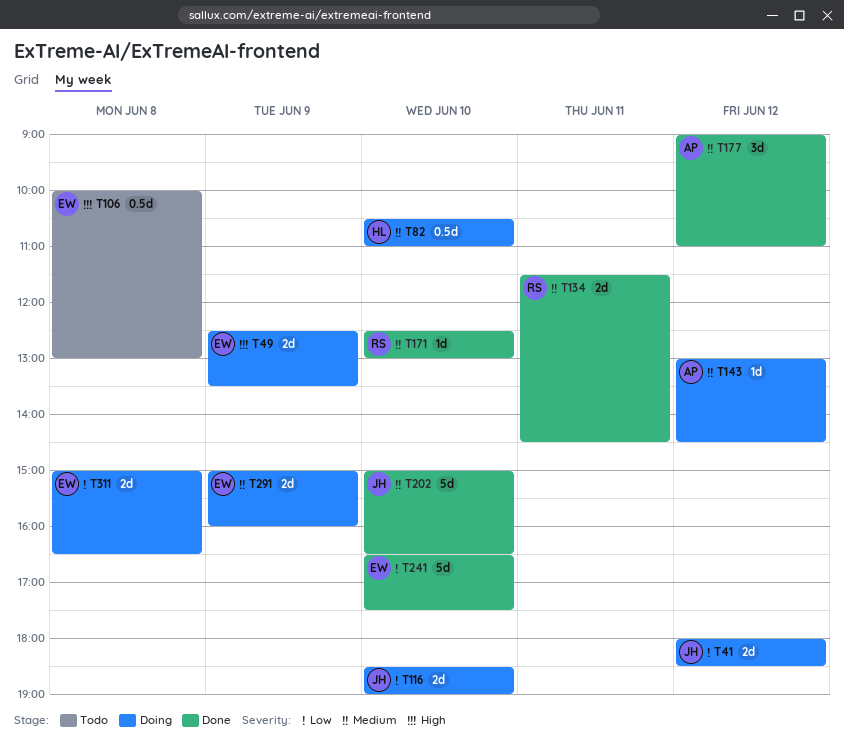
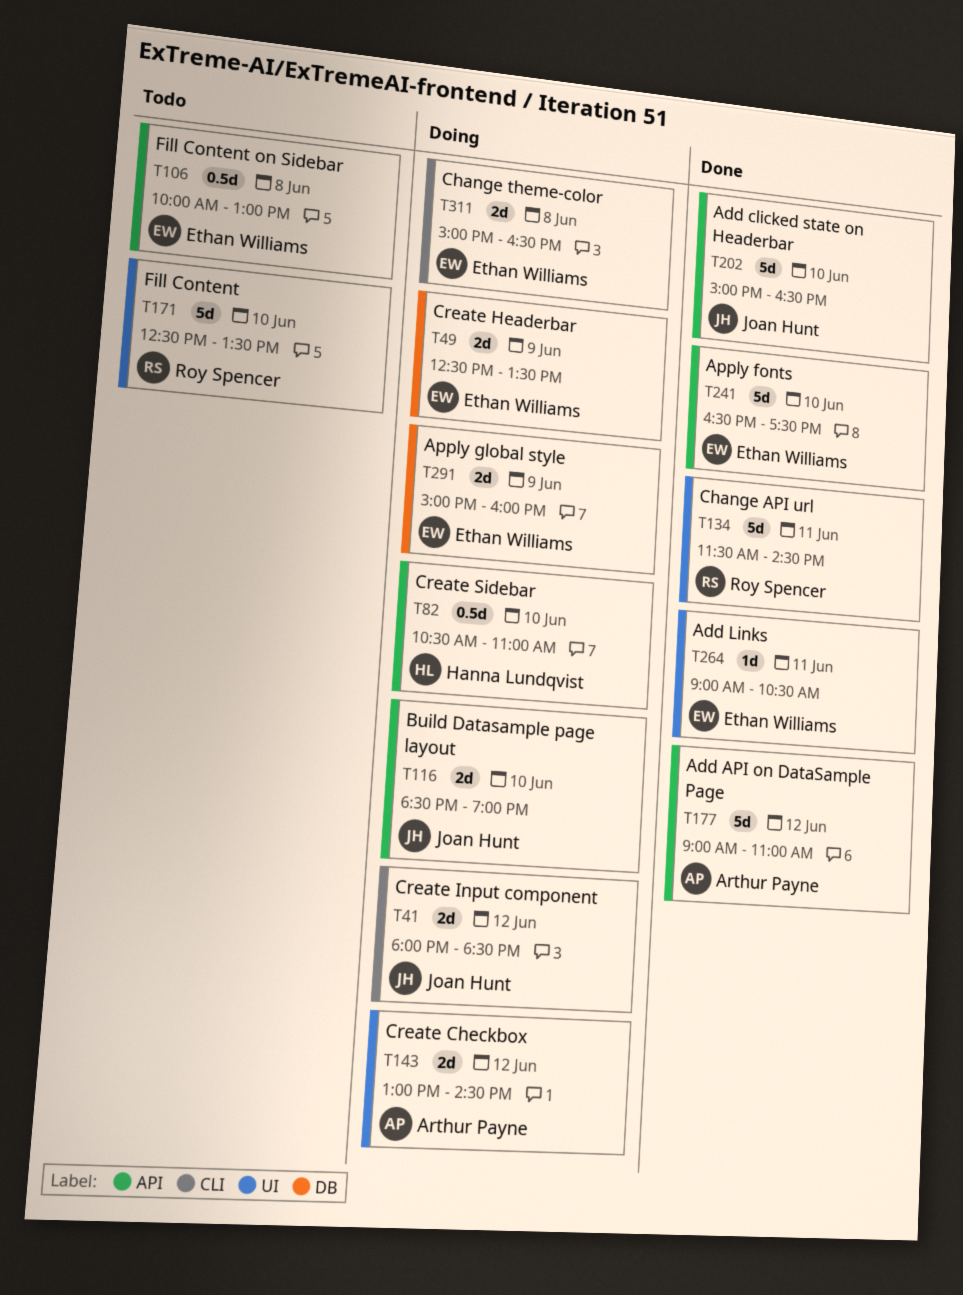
T134, estimate: 2d -> 5d
T143, estimate: 1d -> 2d
T171, status: Done -> Todo
T171, estimate: 1d -> 5d
T171, ends: 13:00 -> 13:30
T177, estimate: 3d -> 5d
T264: none -> present

